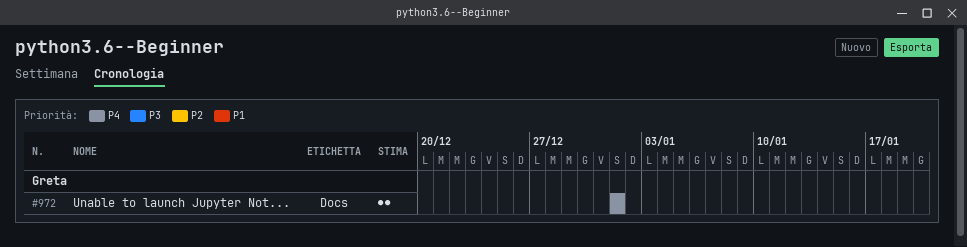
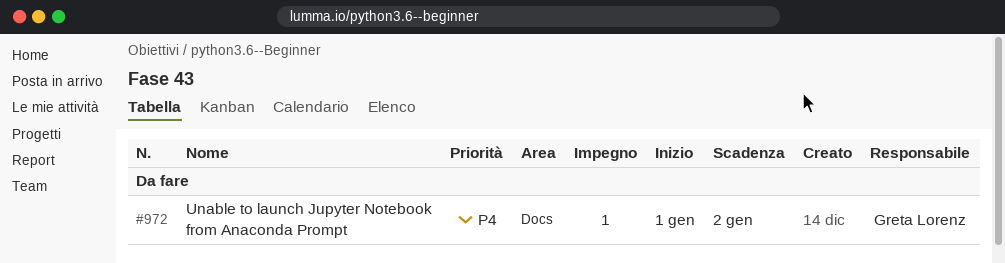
#972, estimate: 2 -> 1
#972, due: Jan 1 -> Jan 2

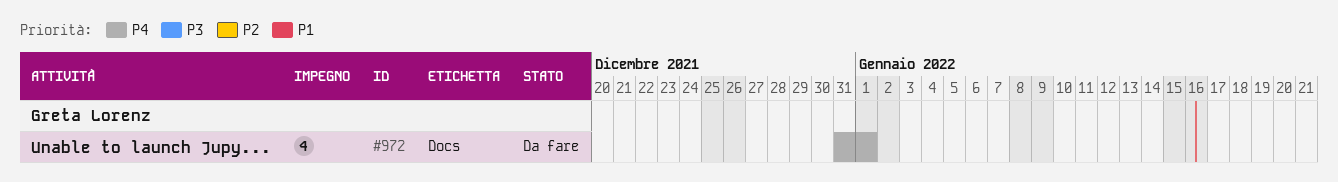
#972, estimate: 1 -> 4
#972, start: Jan 1 -> Dec 31
#972, due: Jan 2 -> Jan 1

